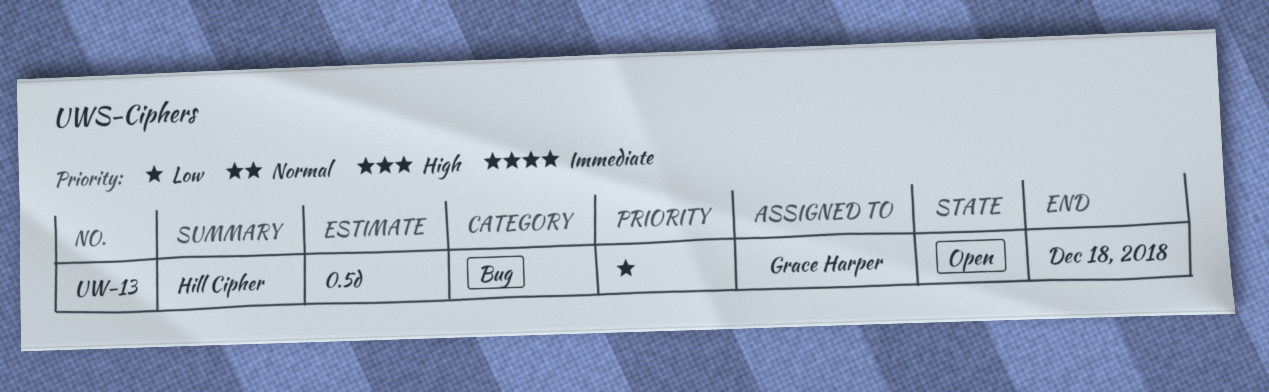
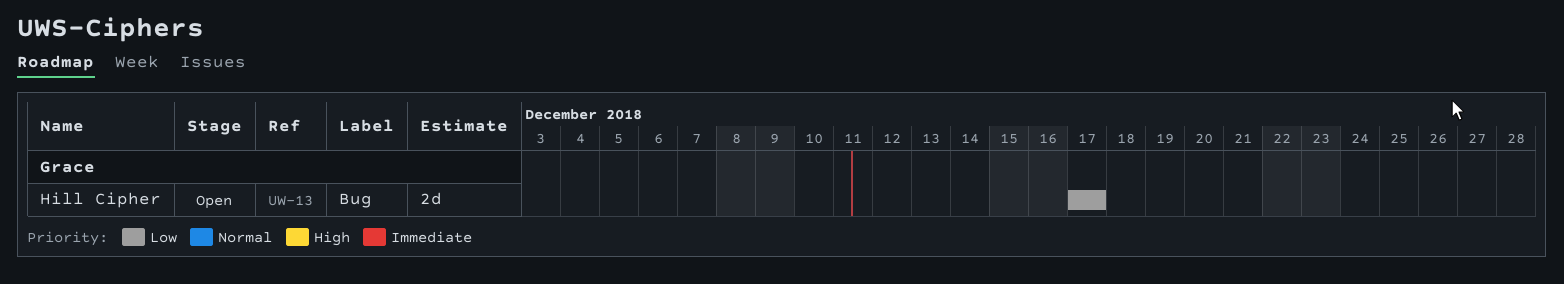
UW-13, estimate: 0.5d -> 2d
UW-13, due: Dec 18 -> Dec 17

